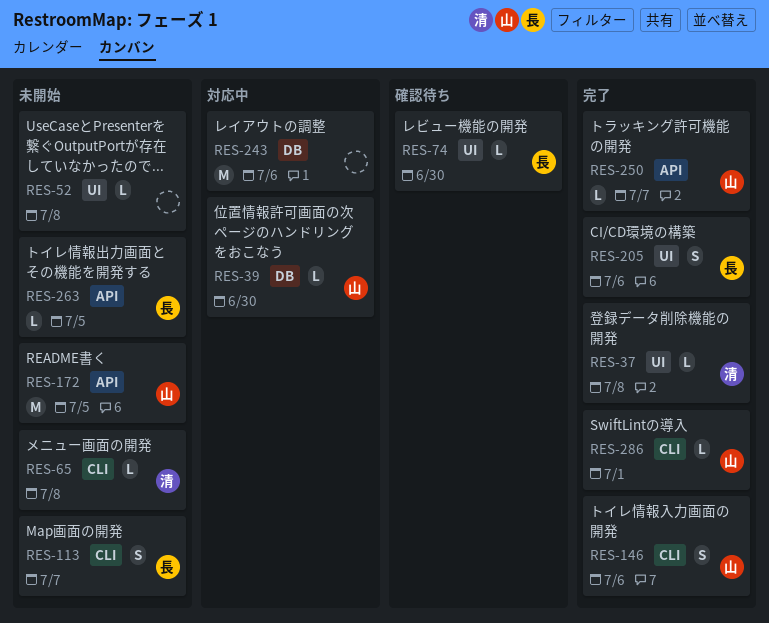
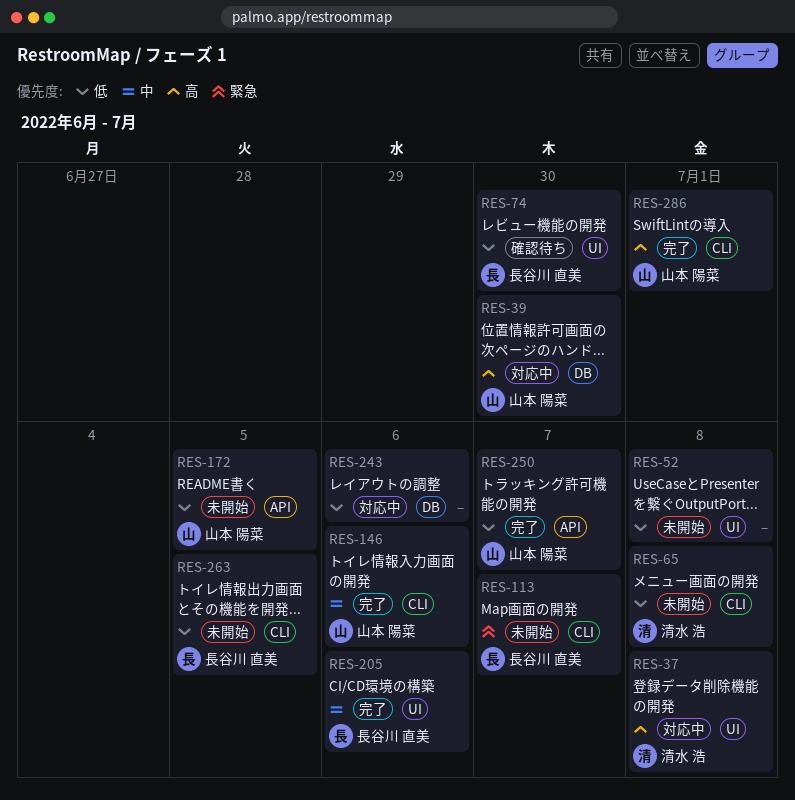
RES-37, status: 完了 -> 対応中
RES-263, label: API -> CLI

